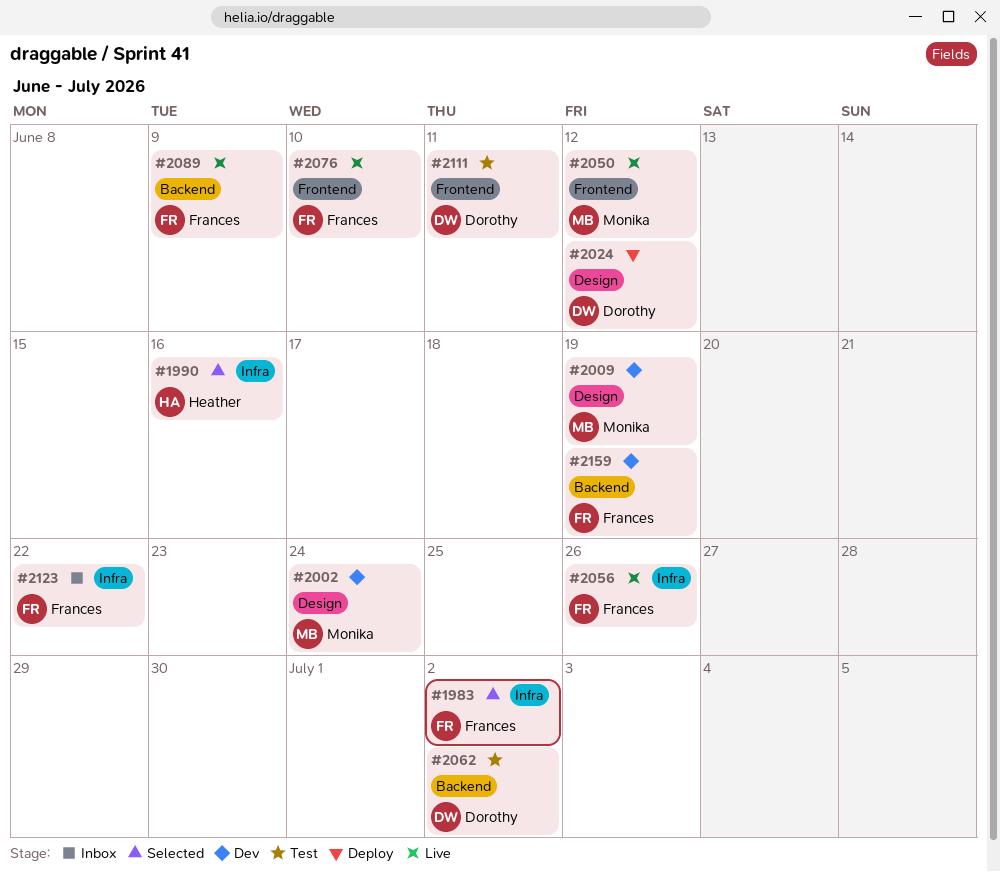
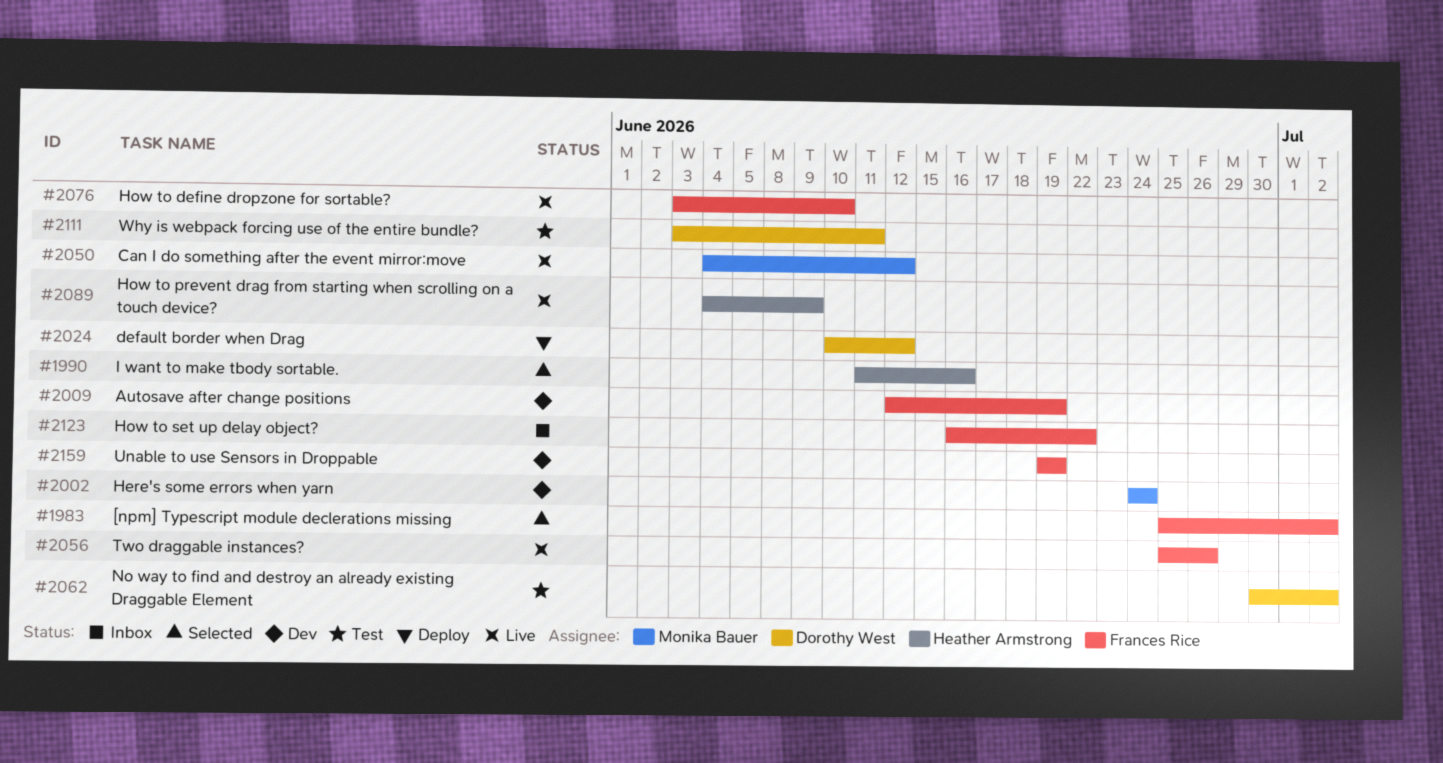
#2009, owner: Monika Bauer -> Frances Rice
#2089, owner: Frances Rice -> Heather Armstrong

